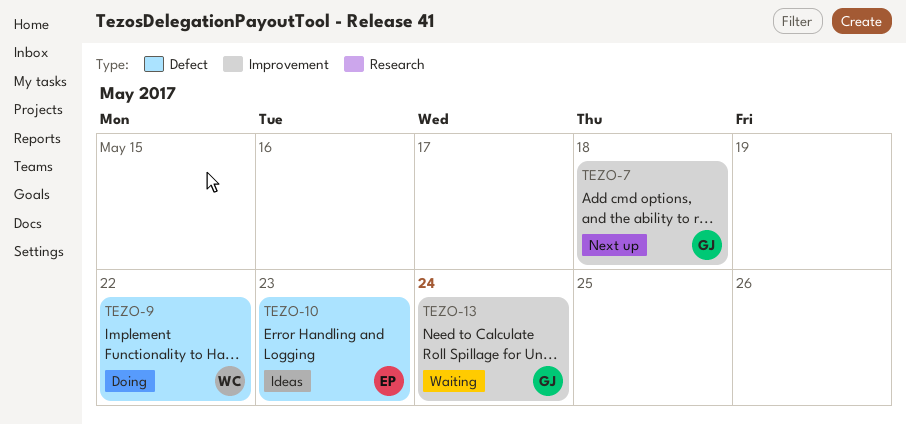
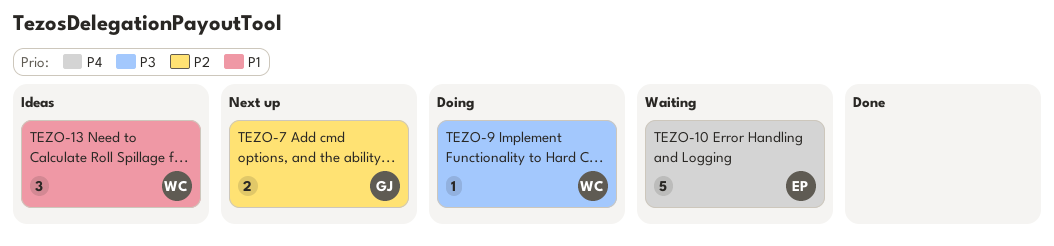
TEZO-10, status: Ideas -> Waiting
TEZO-13, status: Waiting -> Ideas
TEZO-13, owner: GJ -> WC

